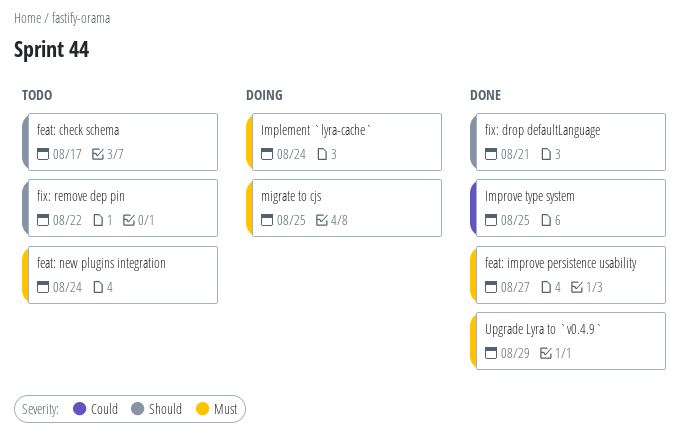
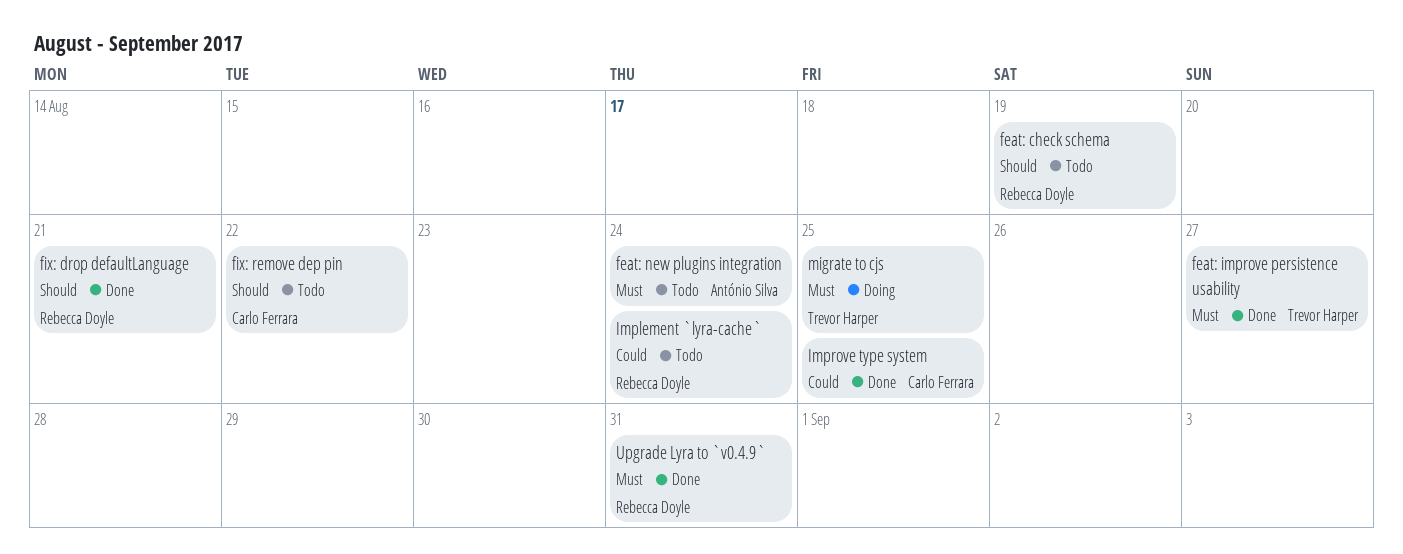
feat: check schema, due: Aug 17 -> Aug 19
Implement `lyra-cache`, status: Doing -> Todo
Implement `lyra-cache`, priority: Must -> Could
Upgrade Lyra to `v0.4.9`, due: Aug 29 -> Aug 31

